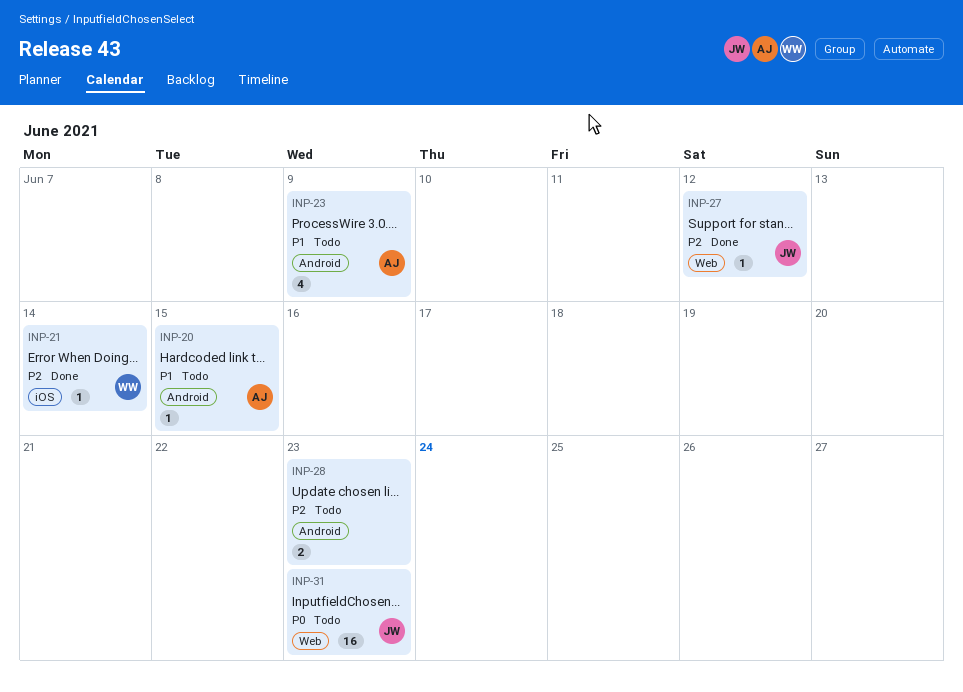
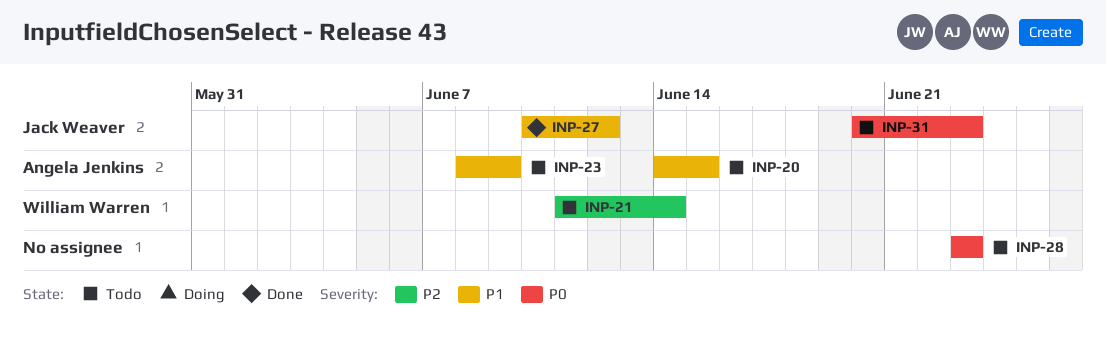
INP-21, status: Done -> Todo
INP-27, priority: P2 -> P1
INP-28, priority: P2 -> P0

